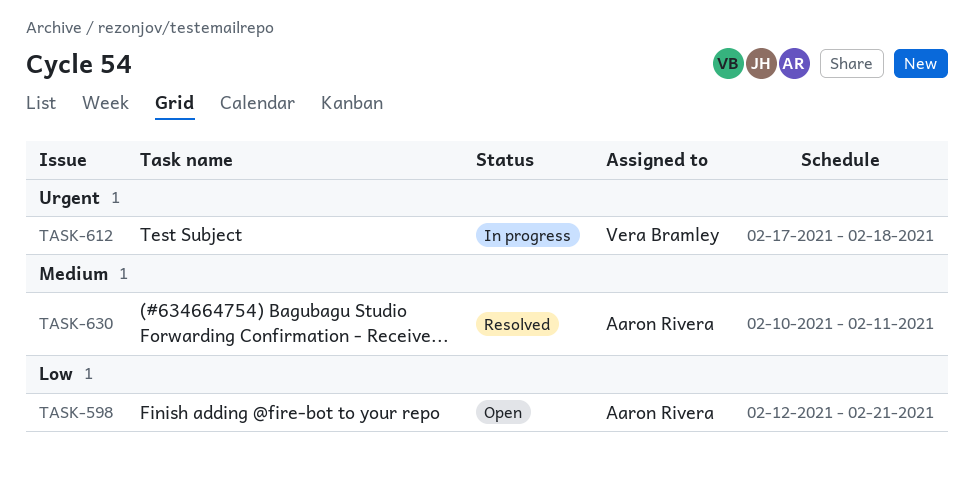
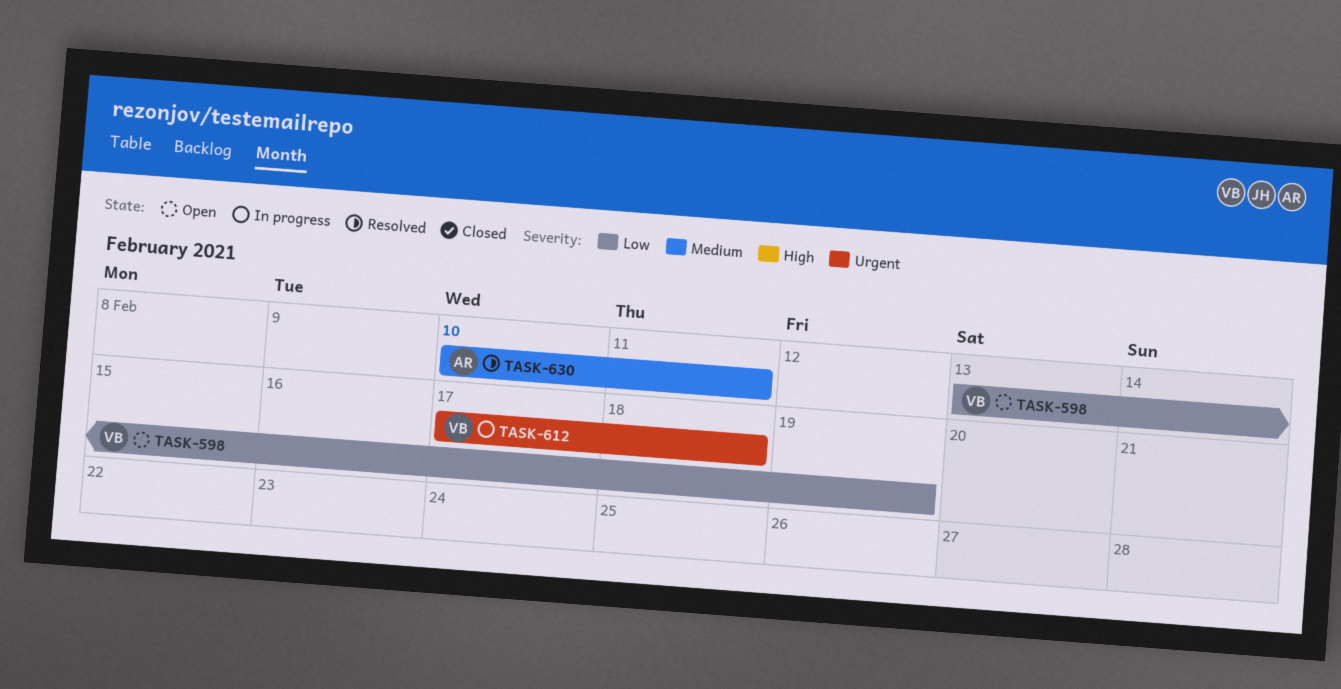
TASK-598, owner: Aaron Rivera -> Vera Bramley
TASK-598, start: Feb 12 -> Feb 13
TASK-598, due: Feb 21 -> Feb 19

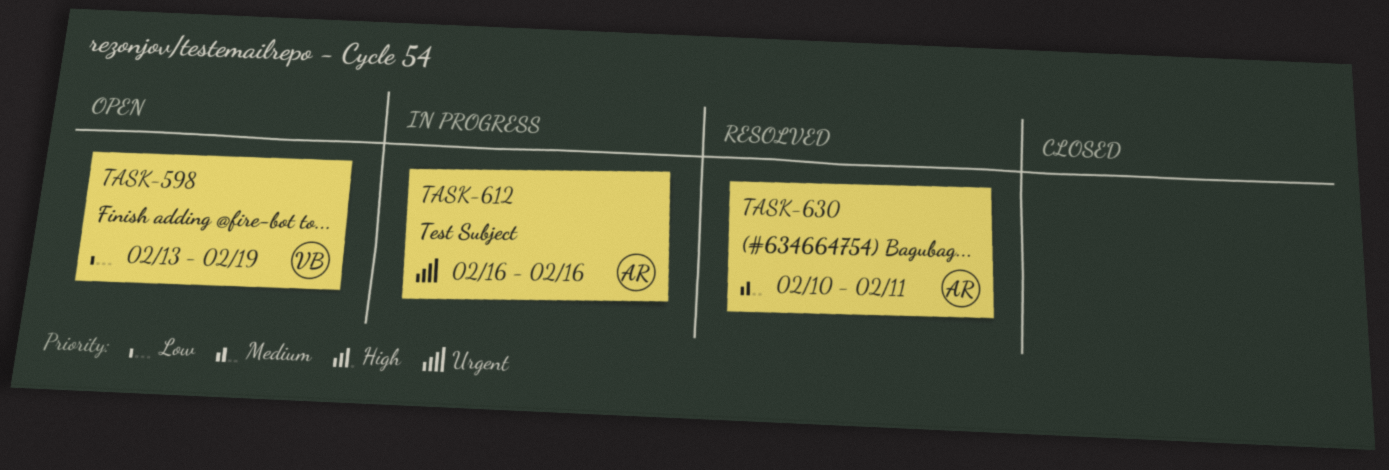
TASK-612, owner: VB -> AR
TASK-612, start: Feb 17 -> Feb 16
TASK-612, due: Feb 18 -> Feb 16

